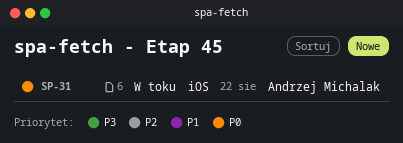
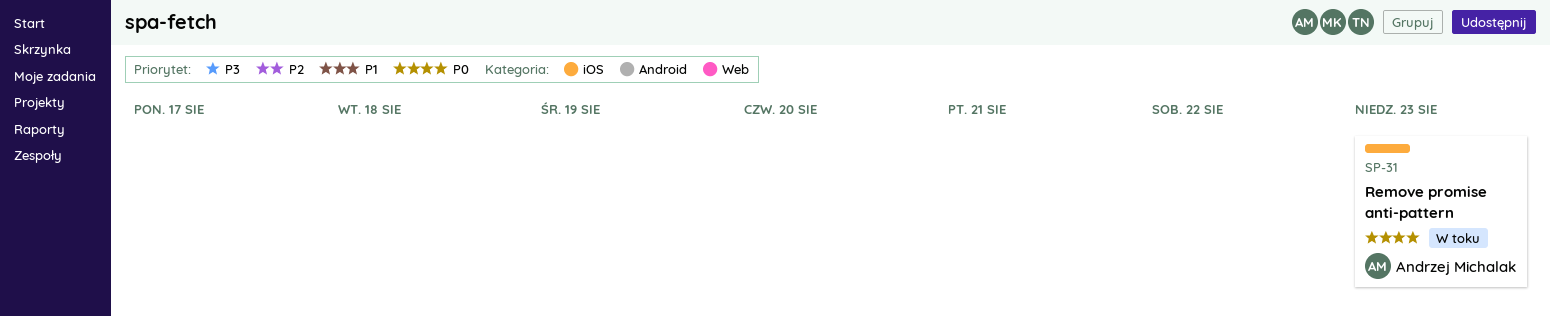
SP-31, due: Aug 22 -> Aug 23

